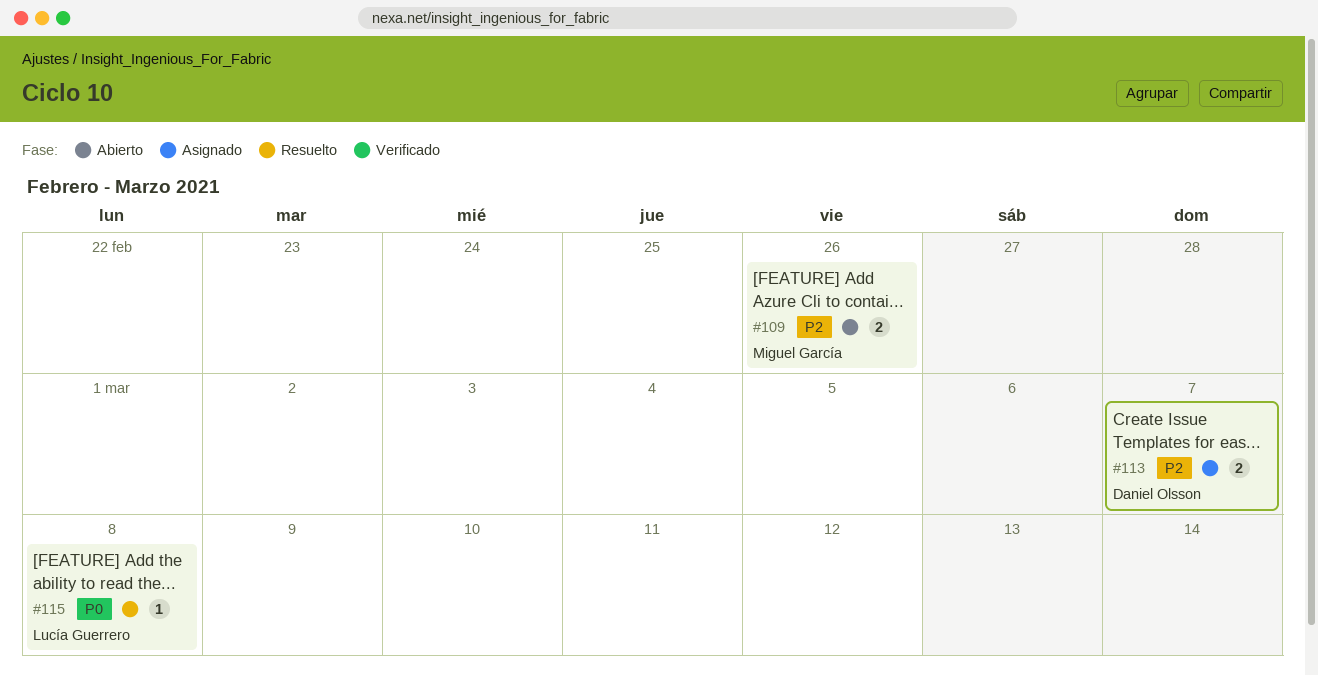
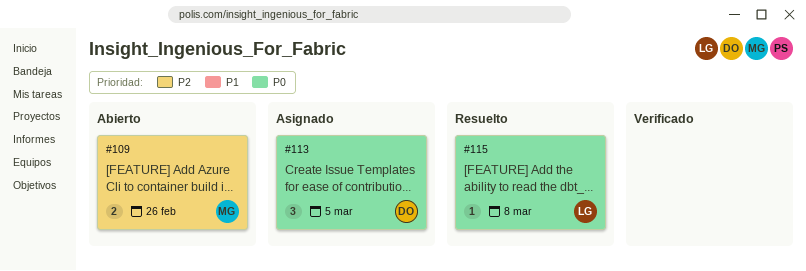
#113, priority: P2 -> P0
#113, estimate: 2 -> 3
#113, due: Mar 7 -> Mar 5

